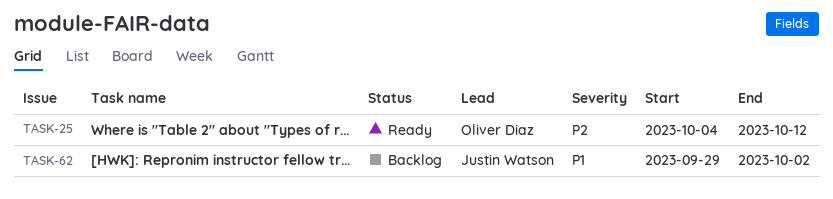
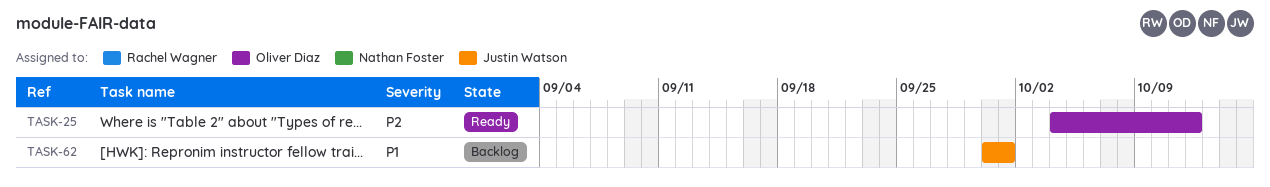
TASK-62, start: Sep 29 -> Sep 30
TASK-62, due: Oct 2 -> Oct 1

